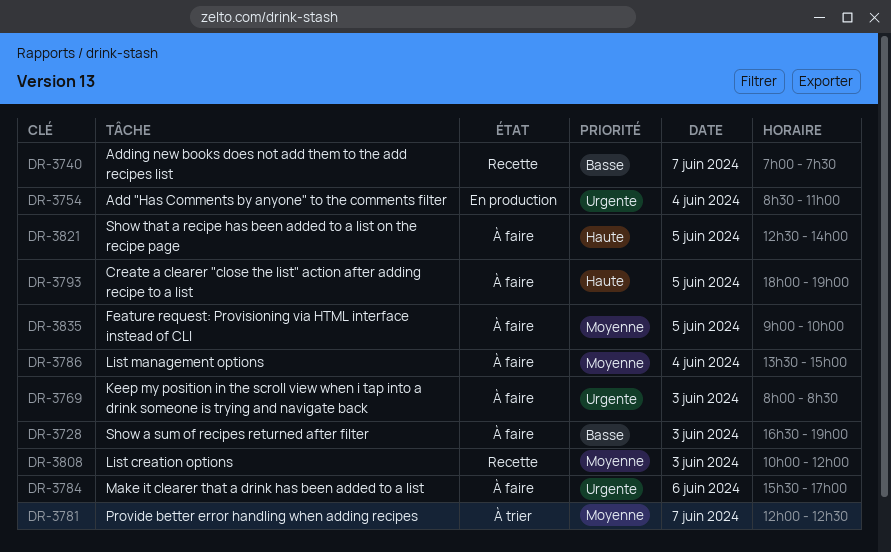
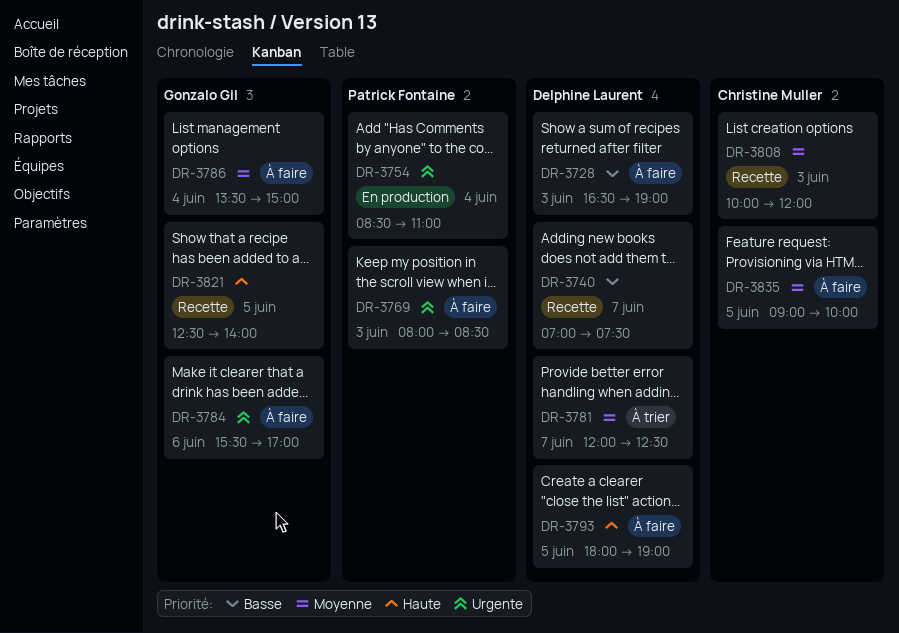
DR-3821, status: À faire -> Recette

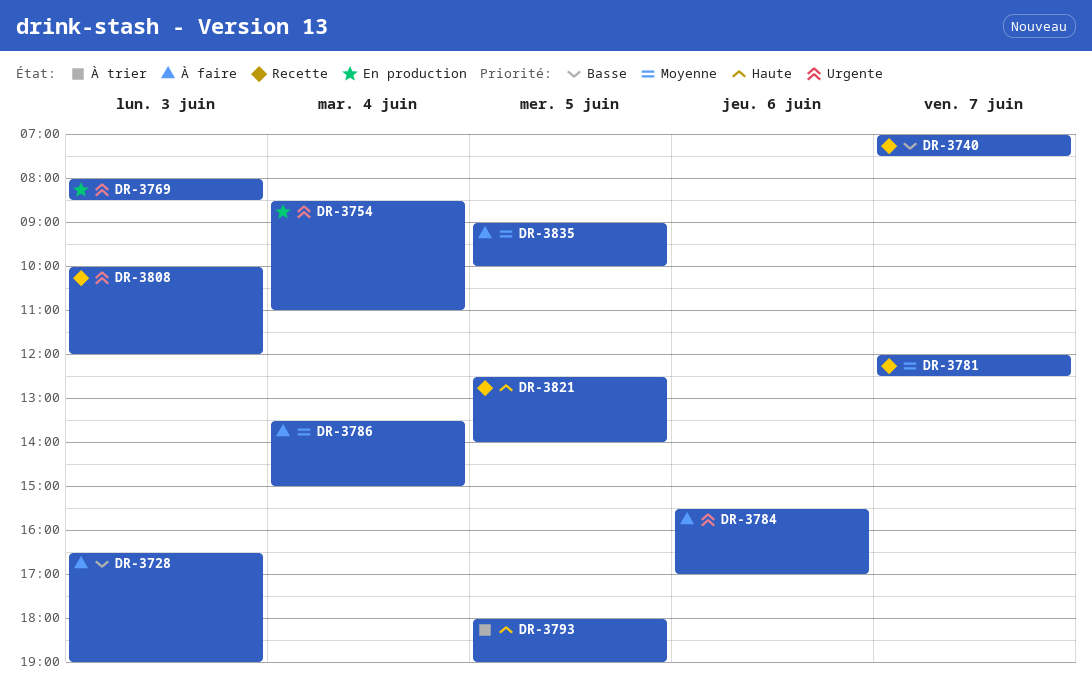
DR-3769, status: À faire -> En production
DR-3781, status: À trier -> Recette
DR-3793, status: À faire -> À trier
DR-3808, priority: Moyenne -> Urgente

